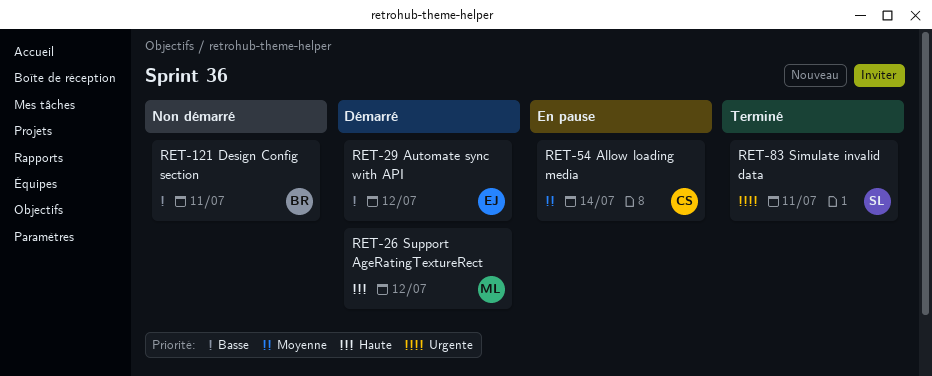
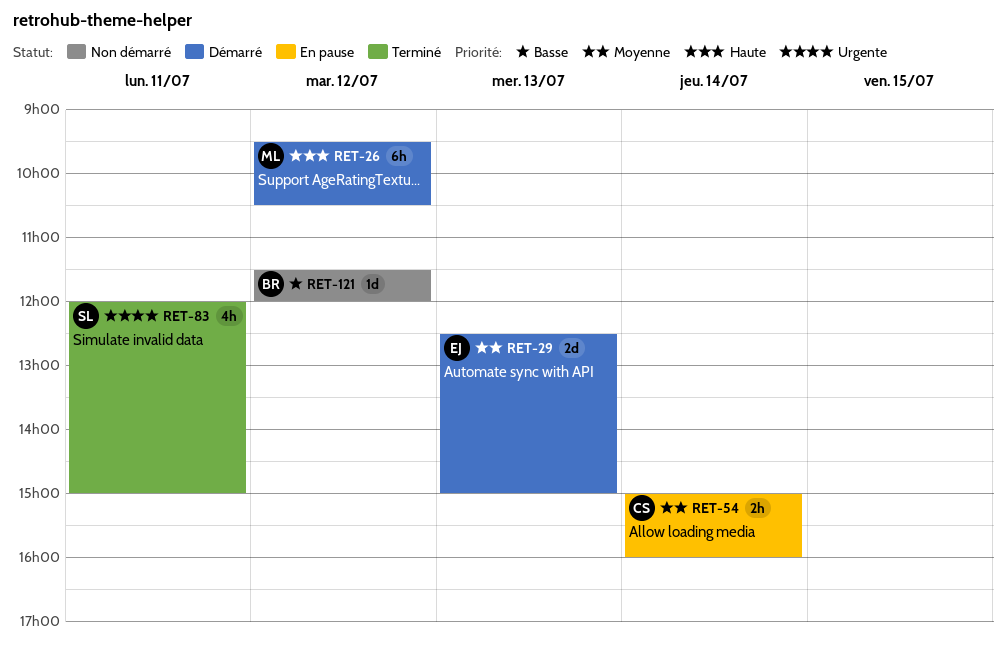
RET-29, priority: Basse -> Moyenne
RET-29, day: Jul 12 -> Jul 13
RET-121, day: Jul 11 -> Jul 12

